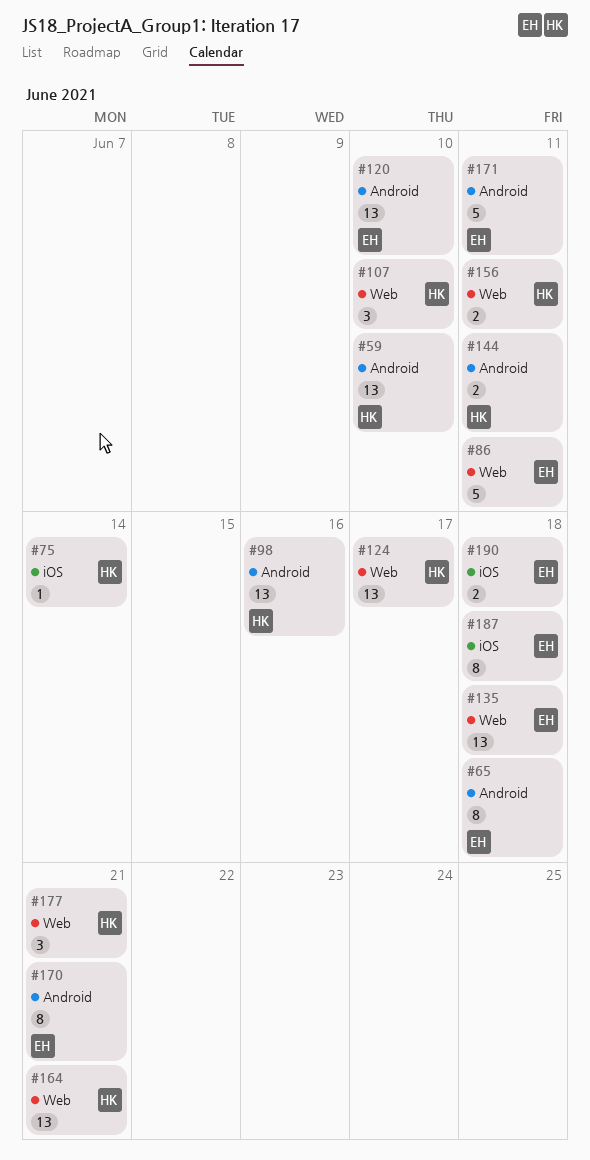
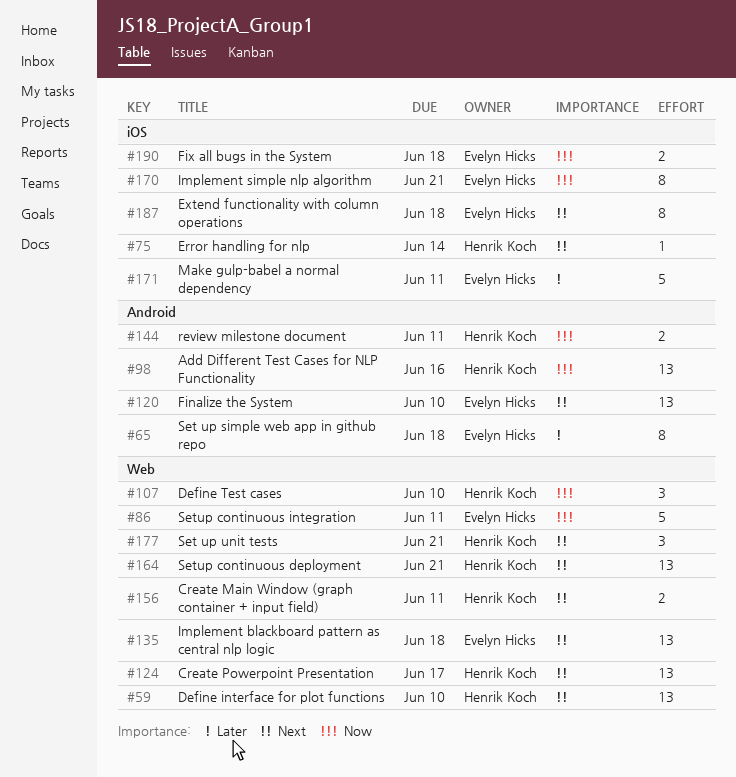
#59, label: Android -> Web
#170, label: Android -> iOS
#171, label: Android -> iOS

